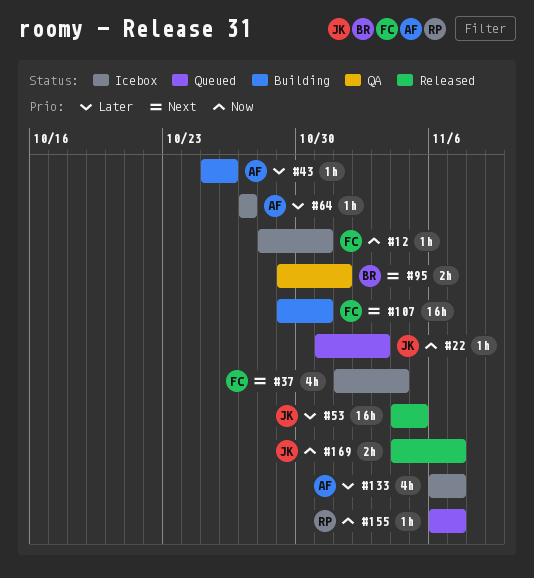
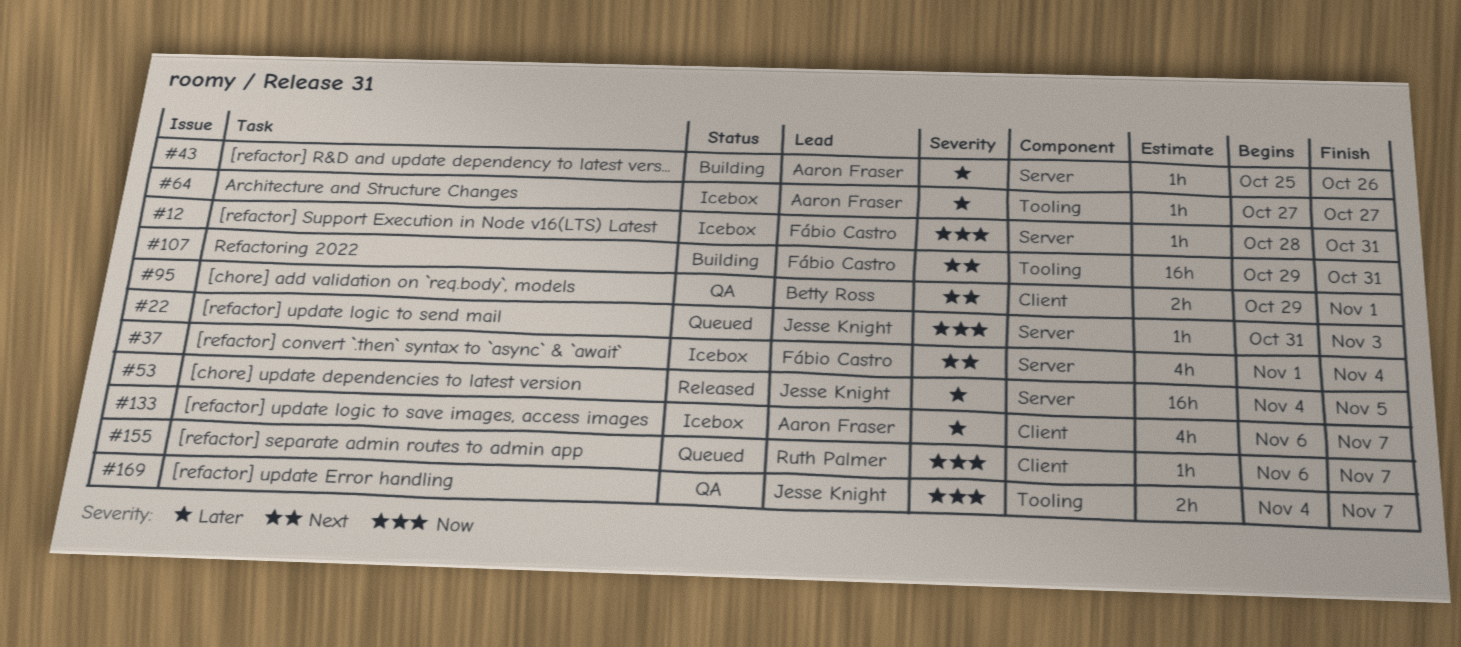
#169, status: Released -> QA

